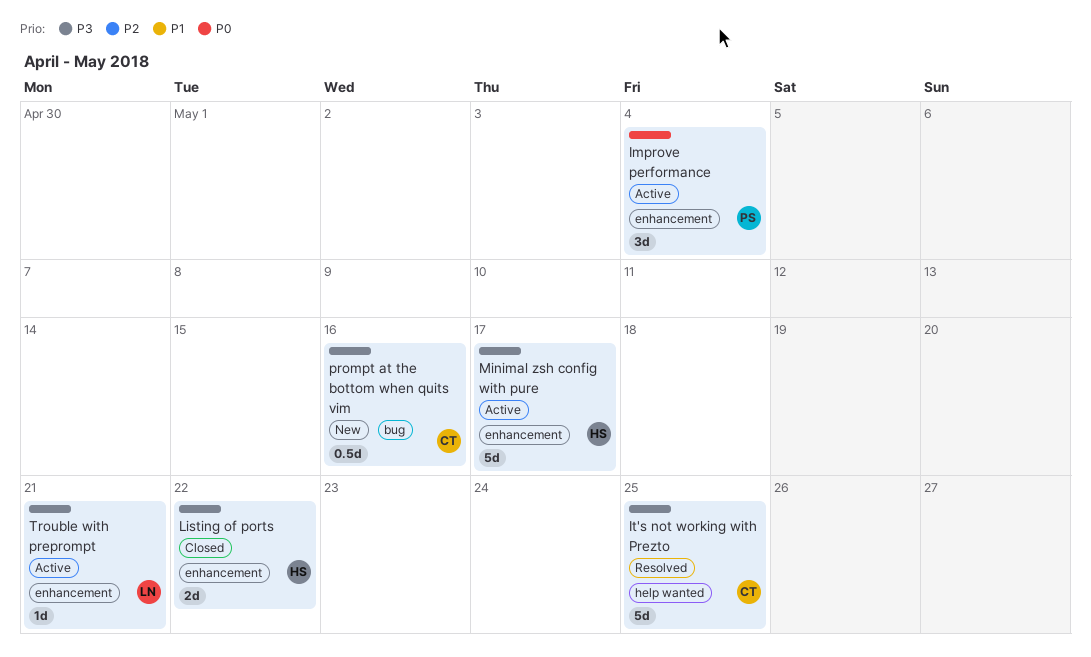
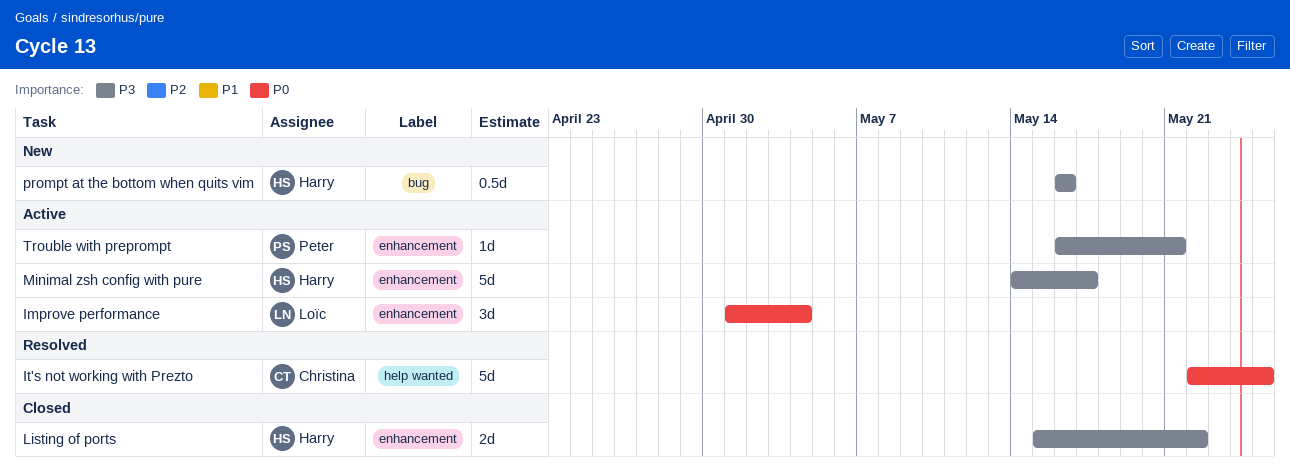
Improve performance, owner: Peter -> Loïc
It's not working with Prezto, priority: P3 -> P0
prompt at the bottom when quits vim, owner: Christina -> Harry
Trouble with preprompt, owner: Loïc -> Peter

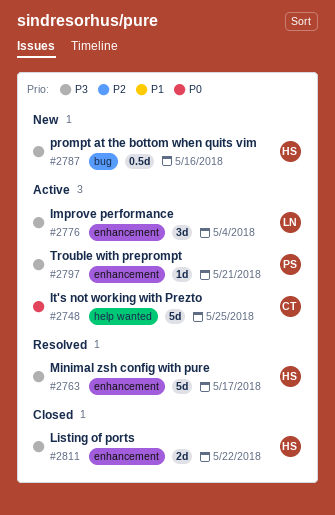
Improve performance, priority: P0 -> P3
It's not working with Prezto, status: Resolved -> Active
Minimal zsh config with pure, status: Active -> Resolved

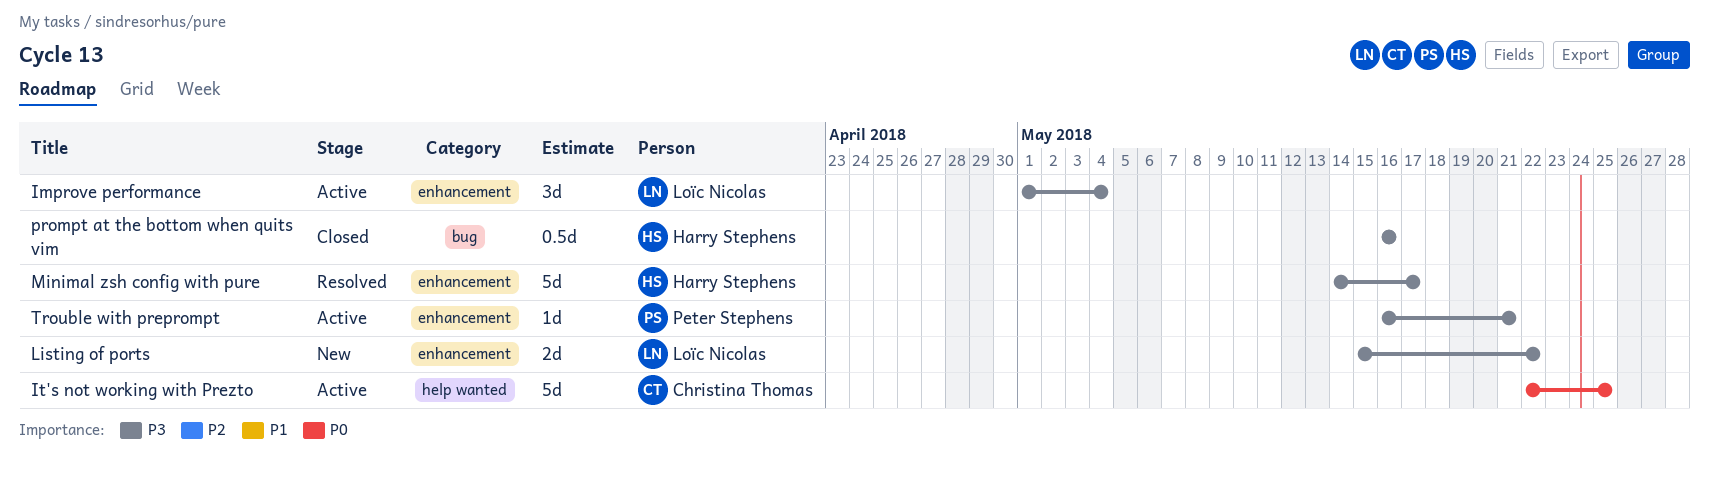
Listing of ports, status: Closed -> New
Listing of ports, owner: Harry Stephens -> Loïc Nicolas
prompt at the bottom when quits vim, status: New -> Closed

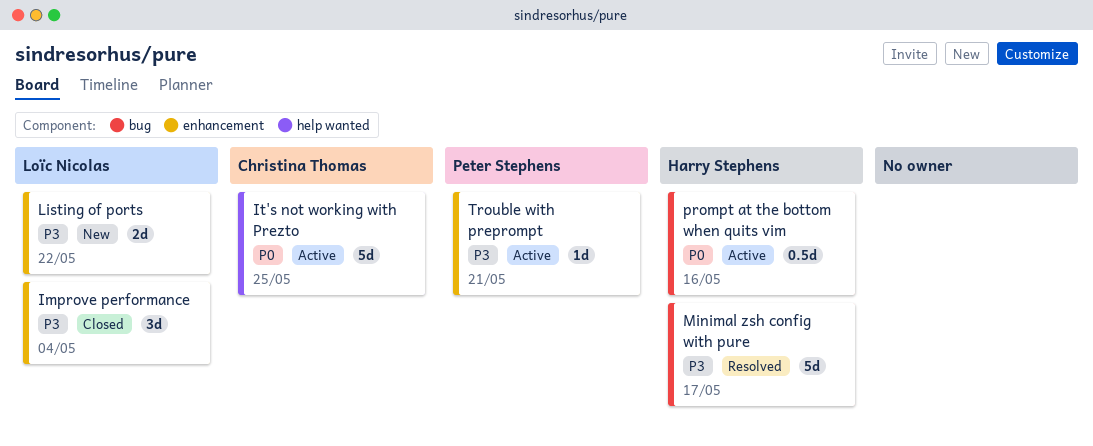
Improve performance, status: Active -> Closed
Minimal zsh config with pure, label: enhancement -> bug
prompt at the bottom when quits vim, status: Closed -> Active
prompt at the bottom when quits vim, priority: P3 -> P0

